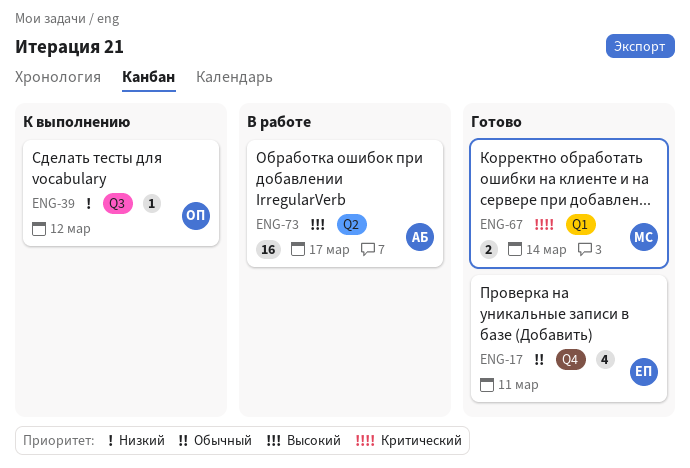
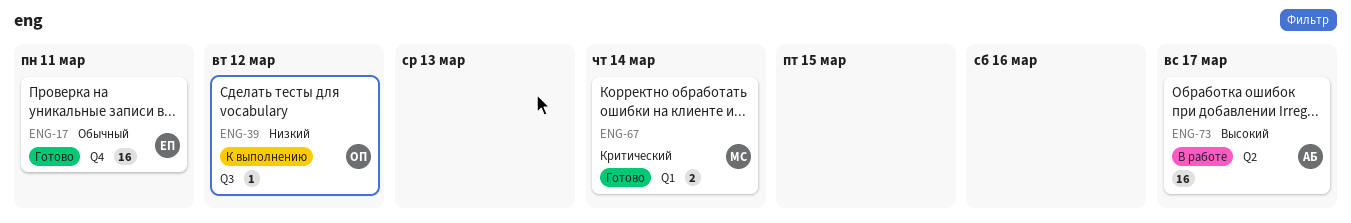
ENG-17, estimate: 4 -> 16

